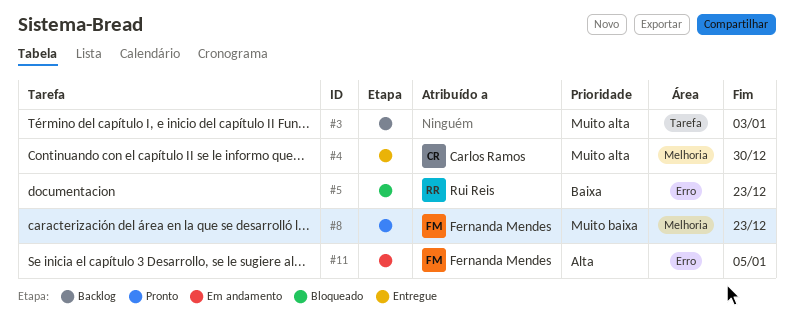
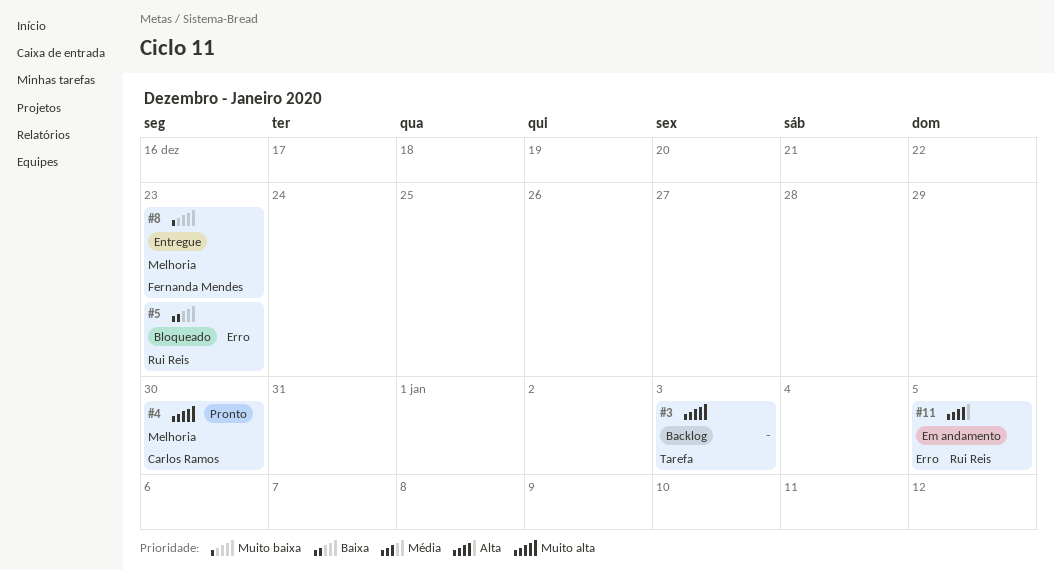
#4, status: Entregue -> Pronto
#8, status: Pronto -> Entregue
#11, owner: Fernanda Mendes -> Rui Reis

